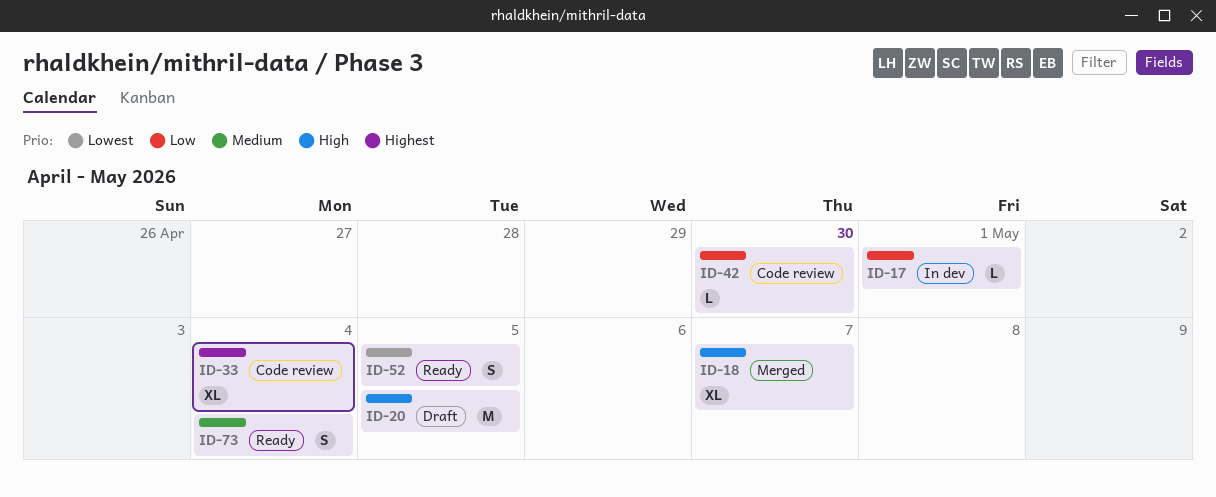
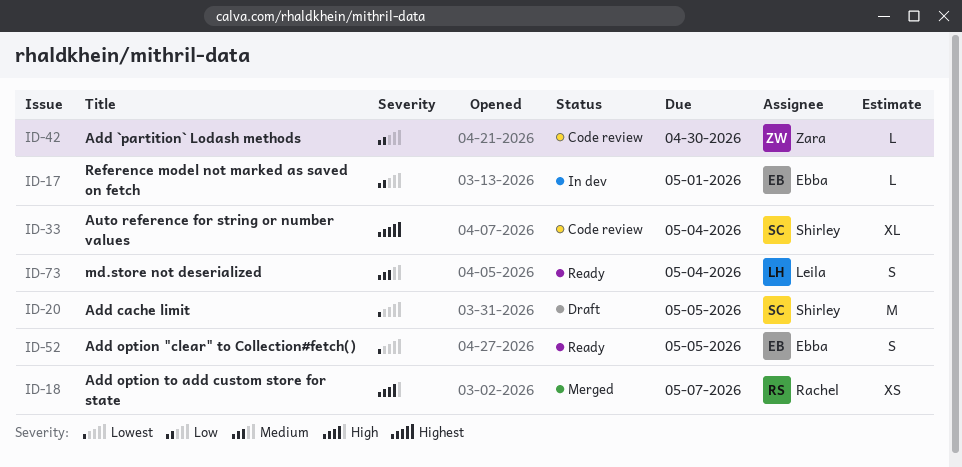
ID-18, estimate: XL -> XS
ID-20, priority: High -> Lowest

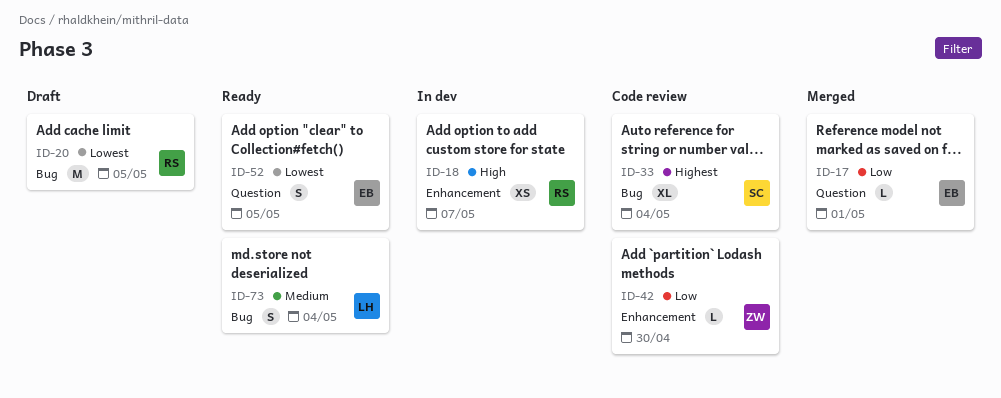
ID-17, status: In dev -> Merged
ID-18, status: Merged -> In dev
ID-20, owner: Shirley -> Rachel

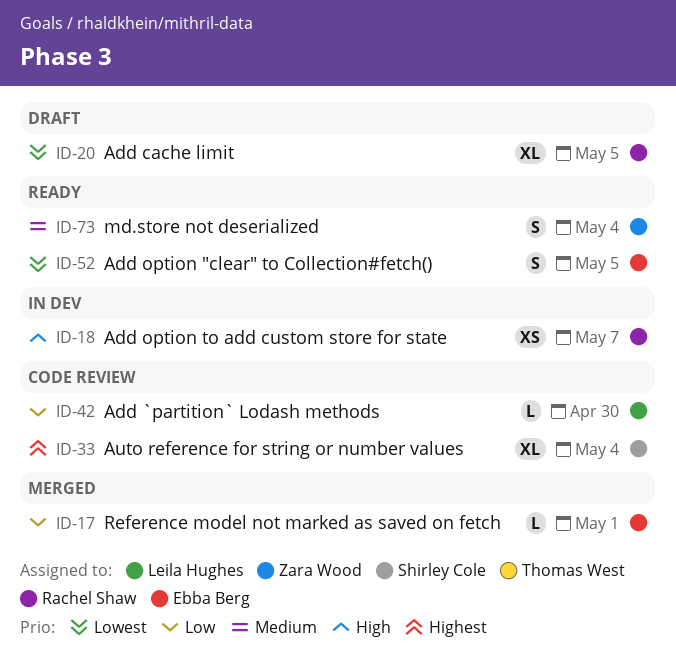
ID-20, estimate: M -> XL
ID-42, owner: Zara Wood -> Leila Hughes
ID-73, owner: Leila Hughes -> Zara Wood

